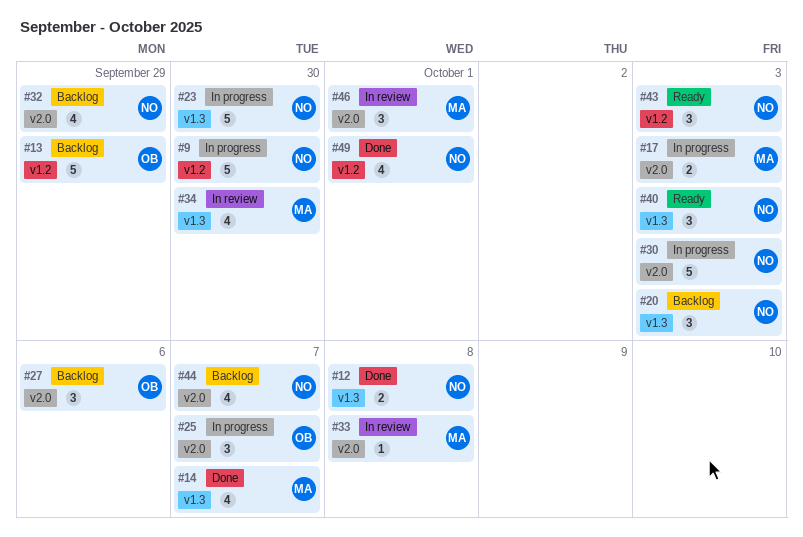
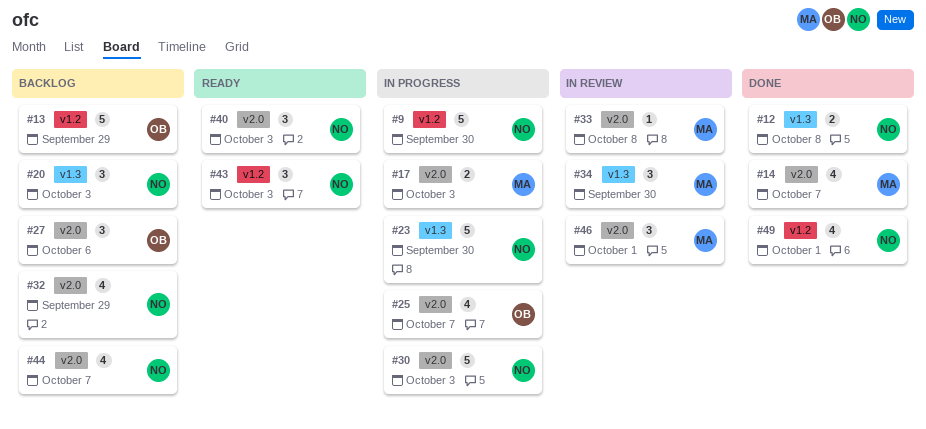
#14, label: v1.3 -> v2.0
#25, estimate: 3 -> 4
#34, estimate: 4 -> 3
#40, label: v1.3 -> v2.0

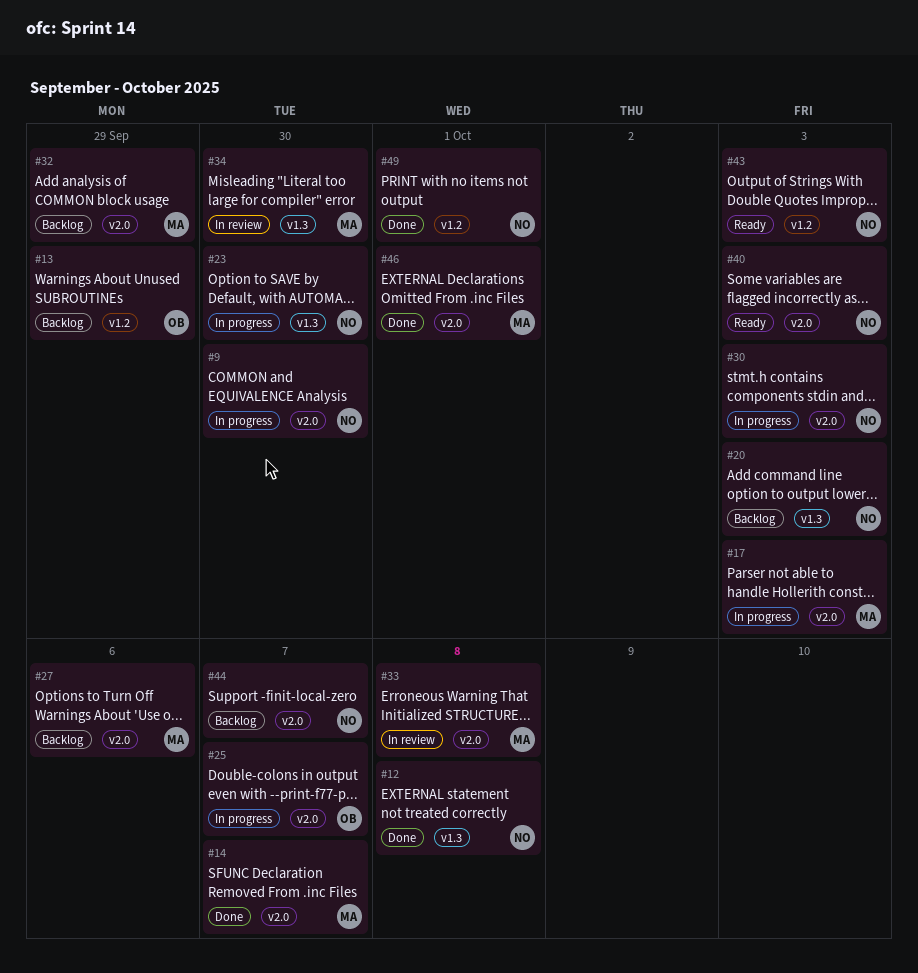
#9, label: v1.2 -> v2.0
#27, owner: OB -> MA
#32, owner: NO -> MA
#46, status: In review -> Done

